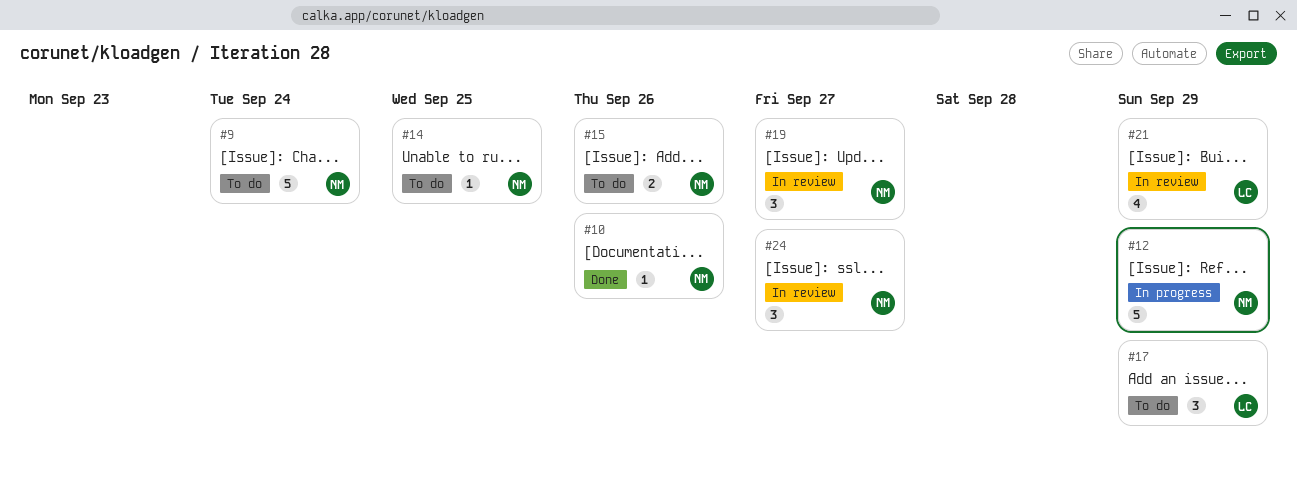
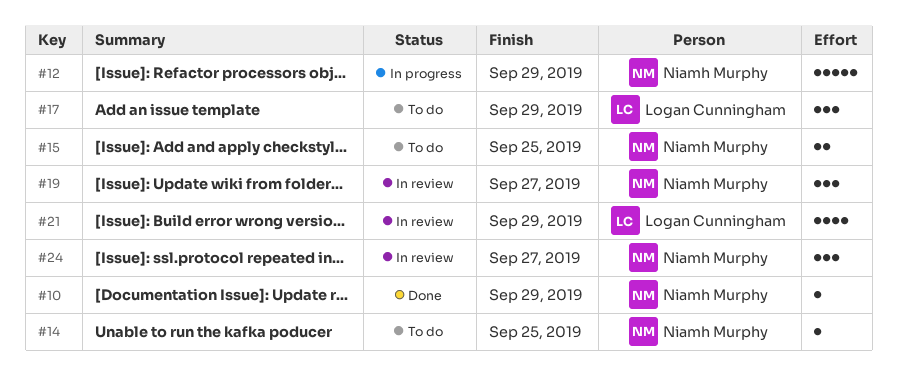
#9: present -> none
#10, due: Sep 26 -> Sep 29
#15, due: Sep 26 -> Sep 25

